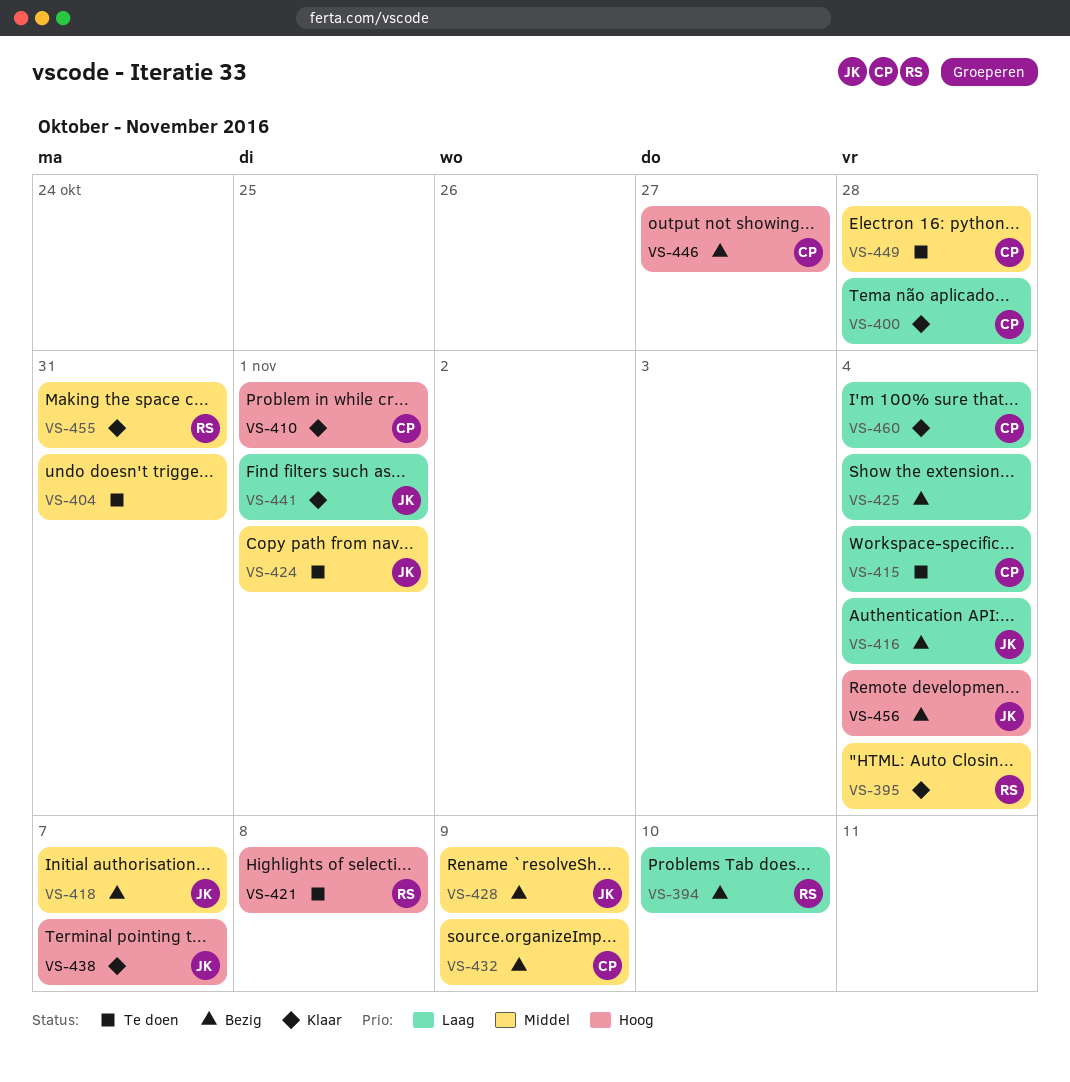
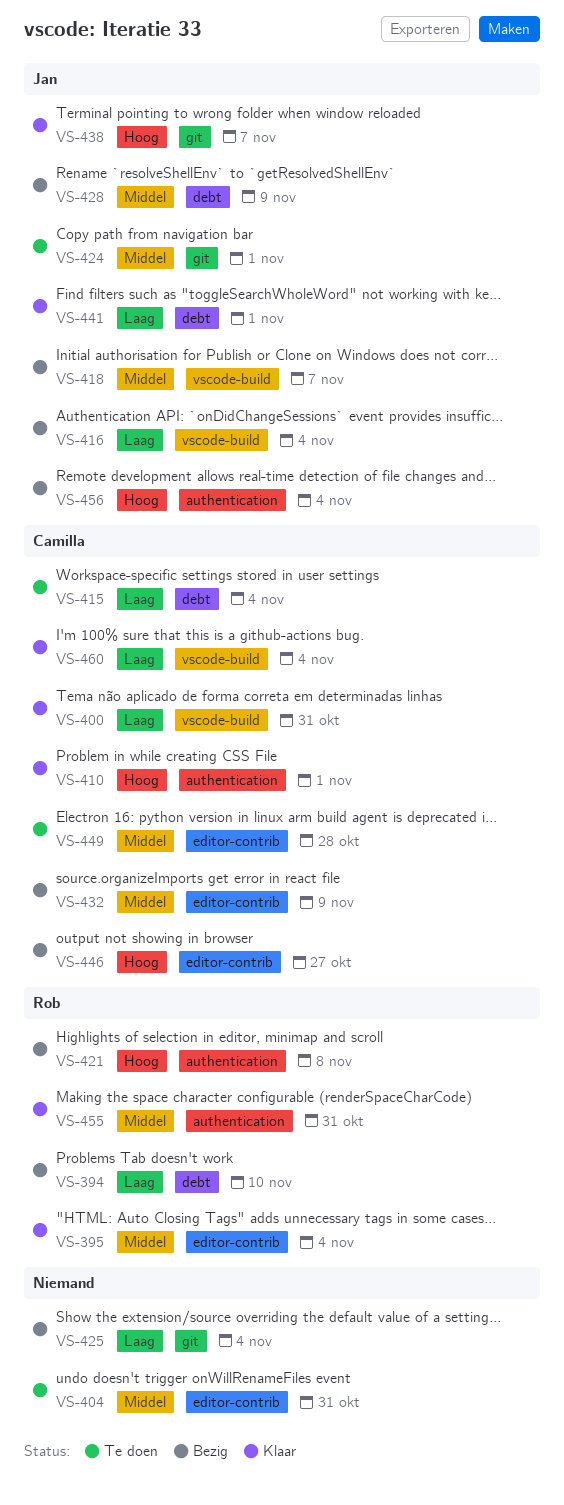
VS-400, due: Oct 28 -> Oct 31
VS-421, status: Te doen -> Bezig

